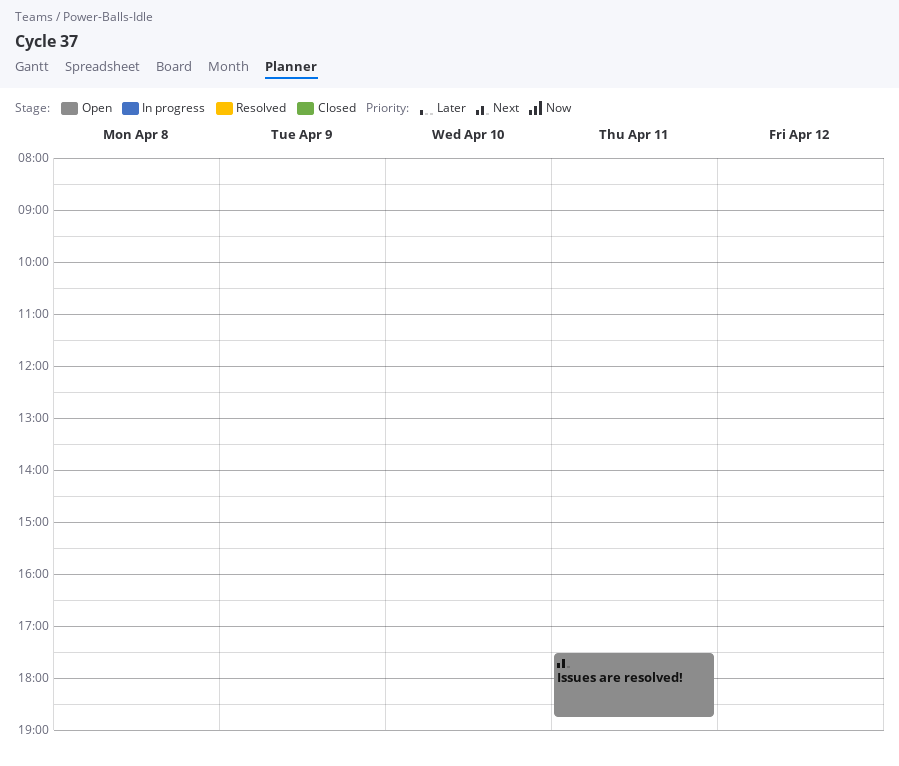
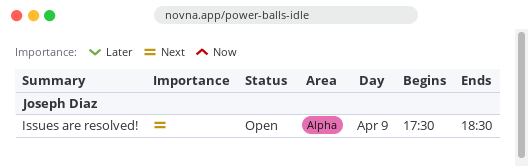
Issues are resolved!, day: Apr 11 -> Apr 9
Issues are resolved!, ends: 18:45 -> 18:30

